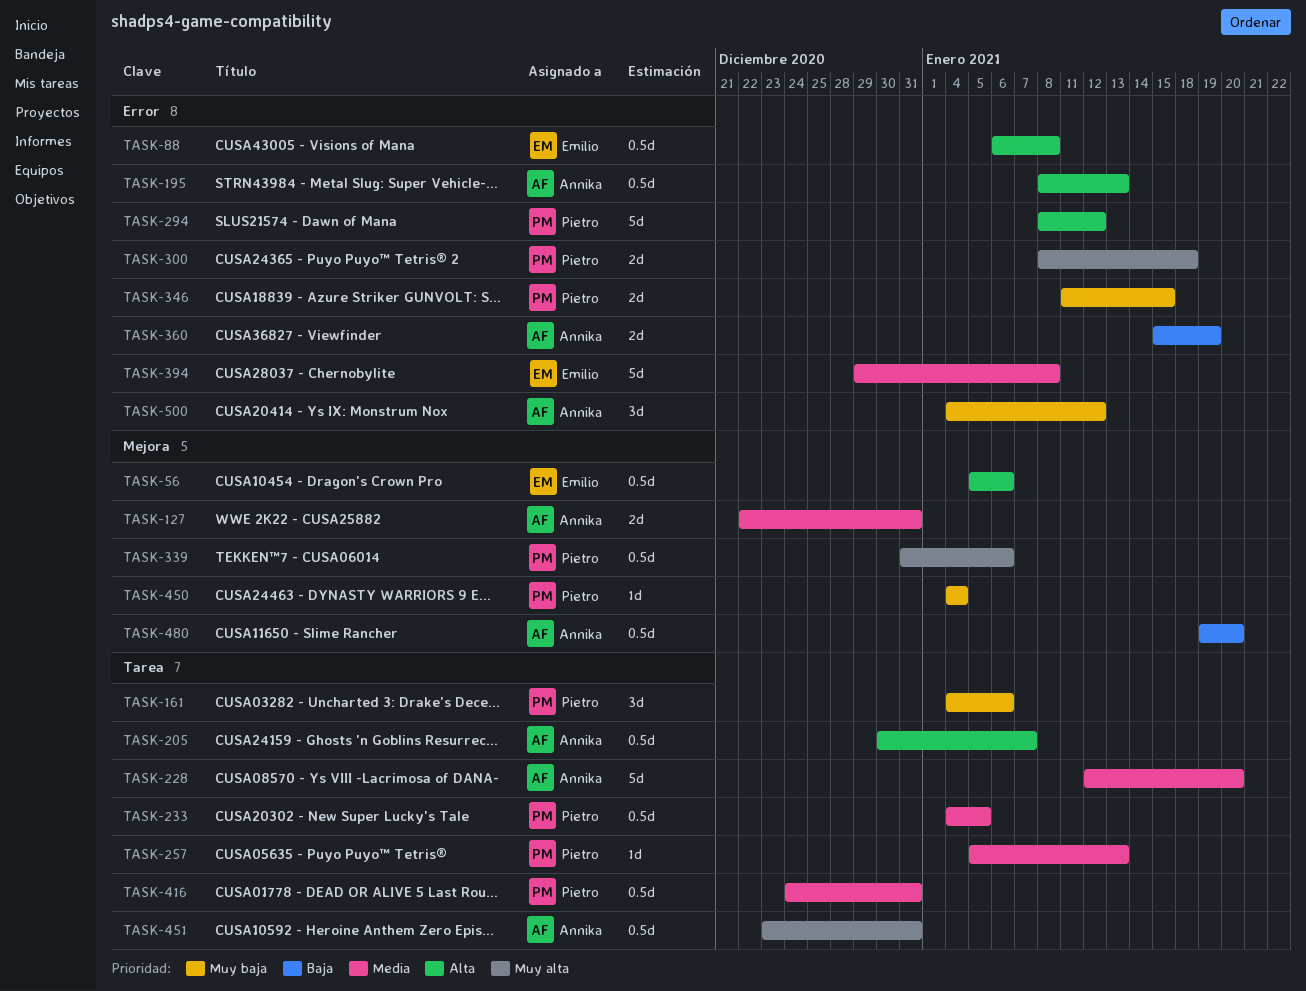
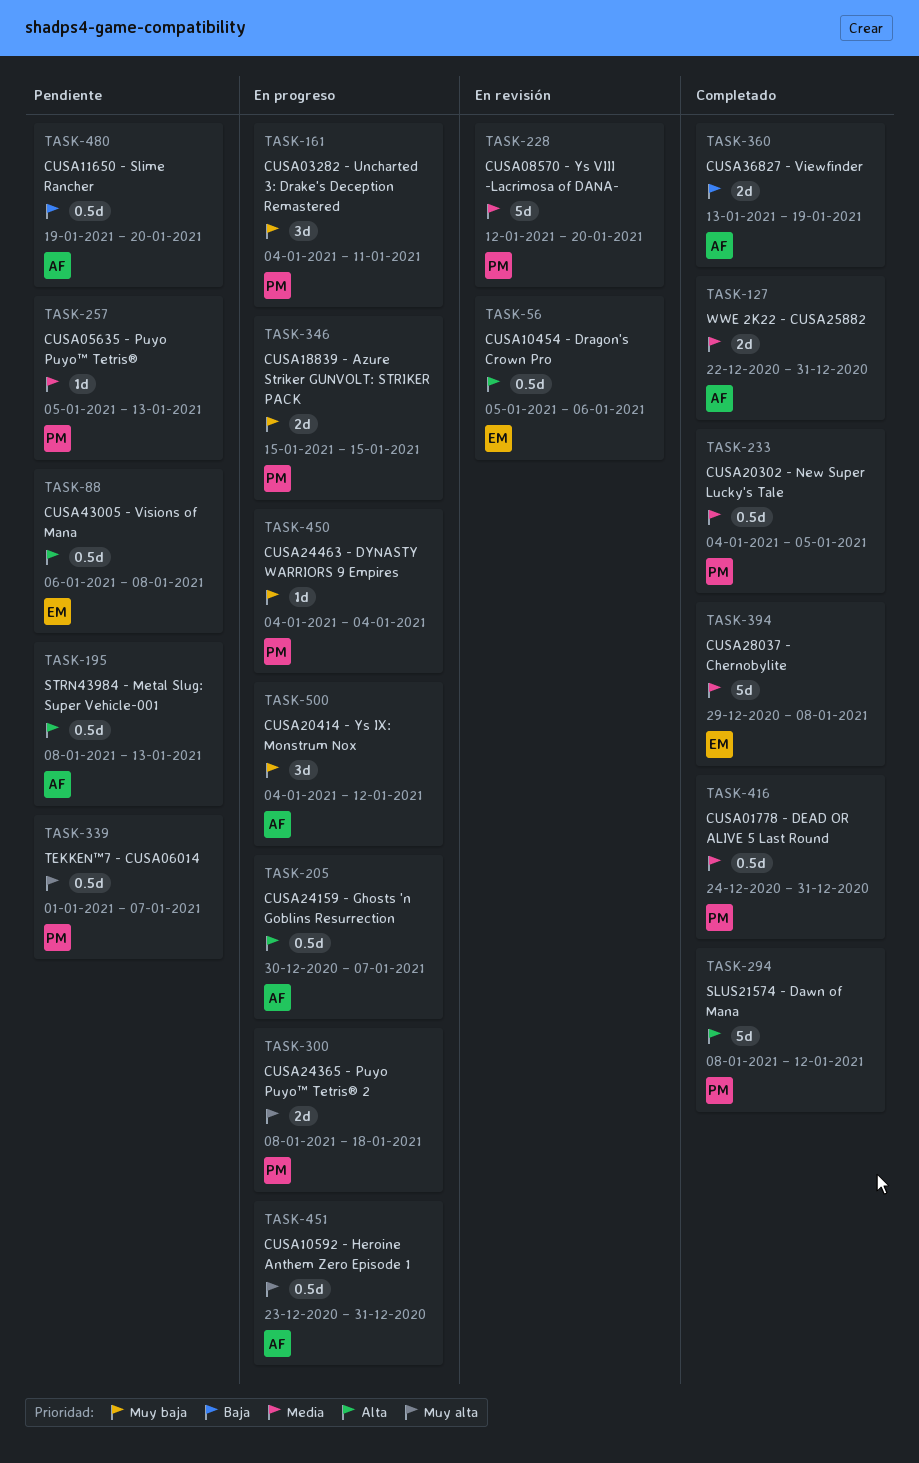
TASK-161, due: Jan 6 -> Jan 11
TASK-228, owner: Annika -> Pietro
TASK-339, start: Dec 31 -> Jan 1
TASK-339, due: Jan 6 -> Jan 7
TASK-346, start: Jan 11 -> Jan 15
TASK-360, start: Jan 15 -> Jan 13

